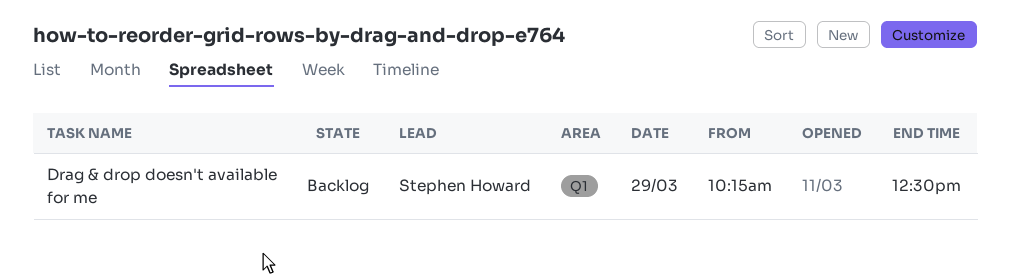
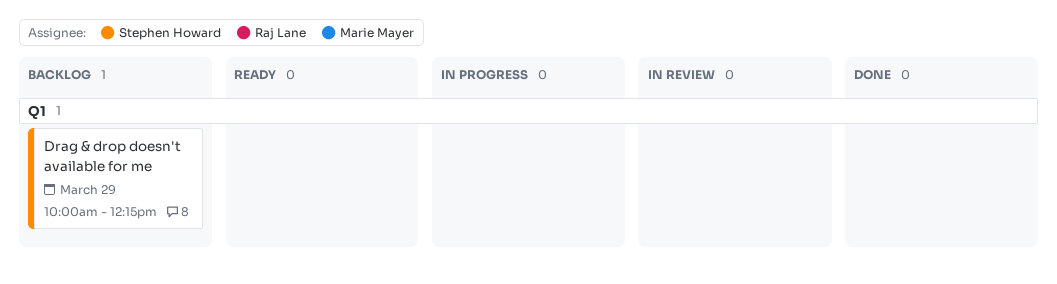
Drag & drop doesn't available for me, begins: 10:15 -> 10:00
Drag & drop doesn't available for me, ends: 12:30 -> 12:15

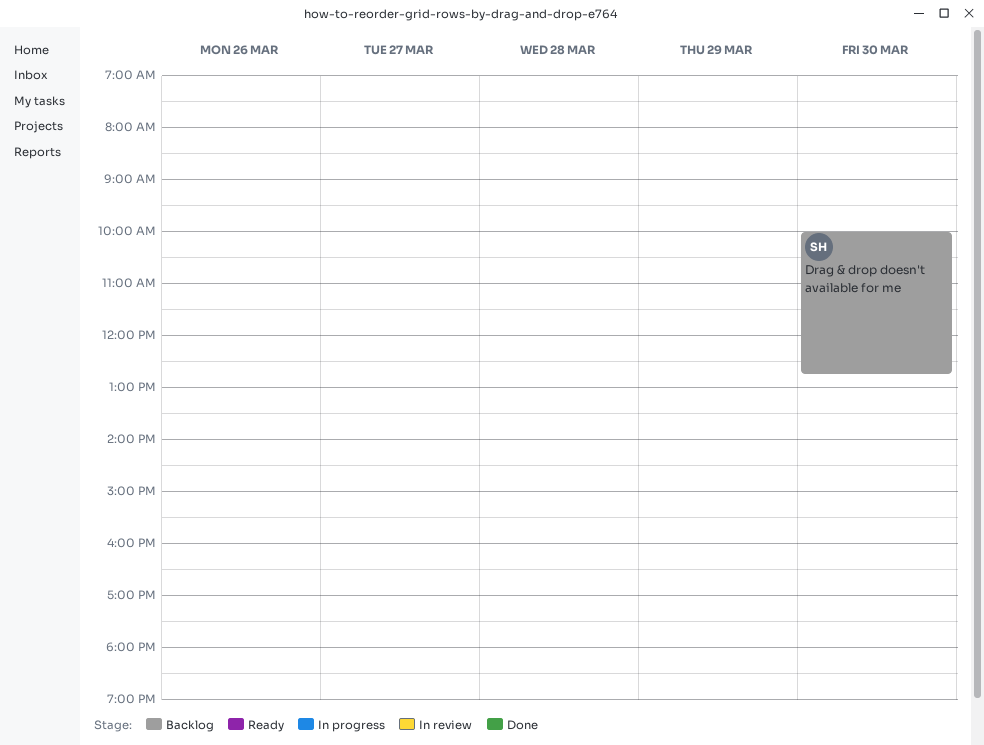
Drag & drop doesn't available for me, day: Mar 29 -> Mar 30
Drag & drop doesn't available for me, ends: 12:15 -> 12:45

